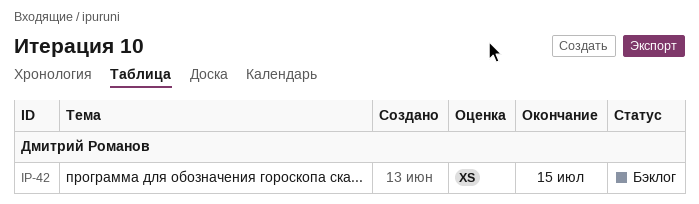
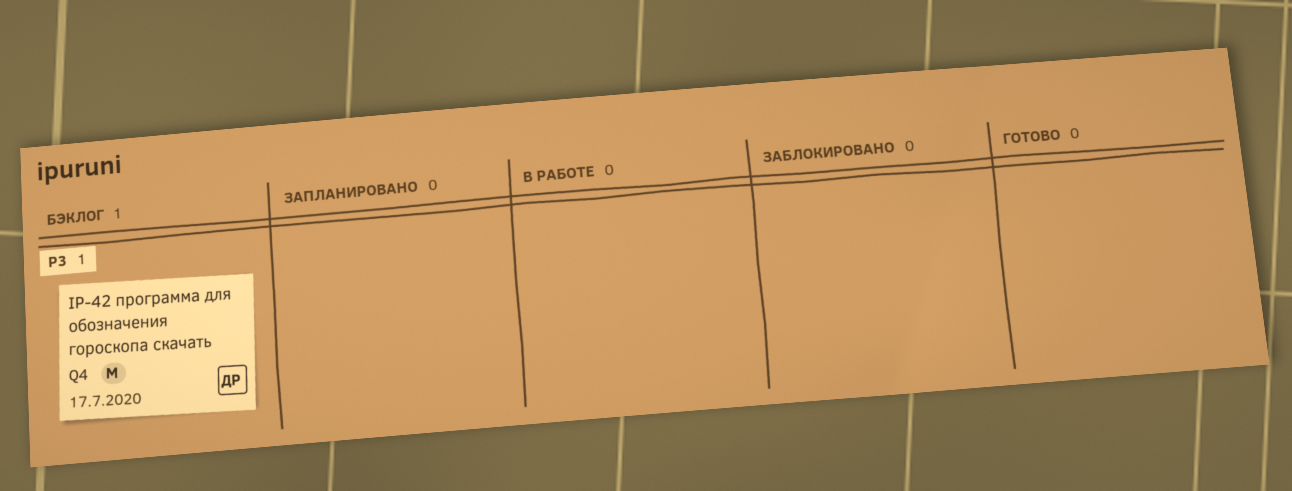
IP-42, estimate: XS -> M
IP-42, due: Jul 15 -> Jul 17

